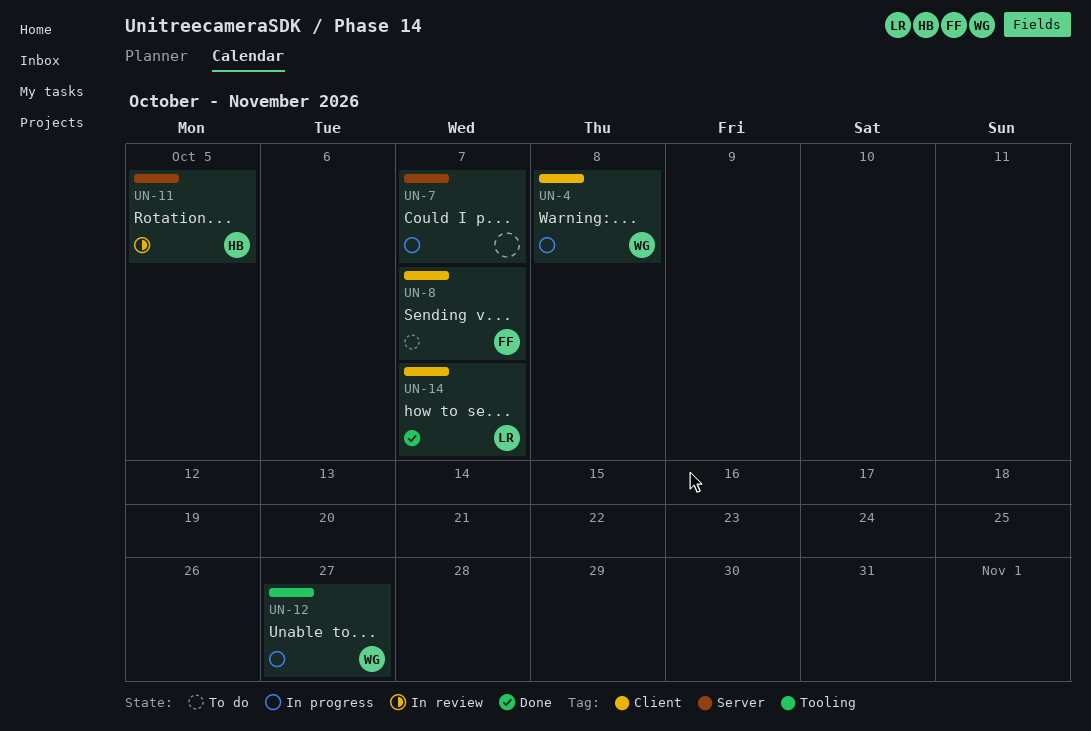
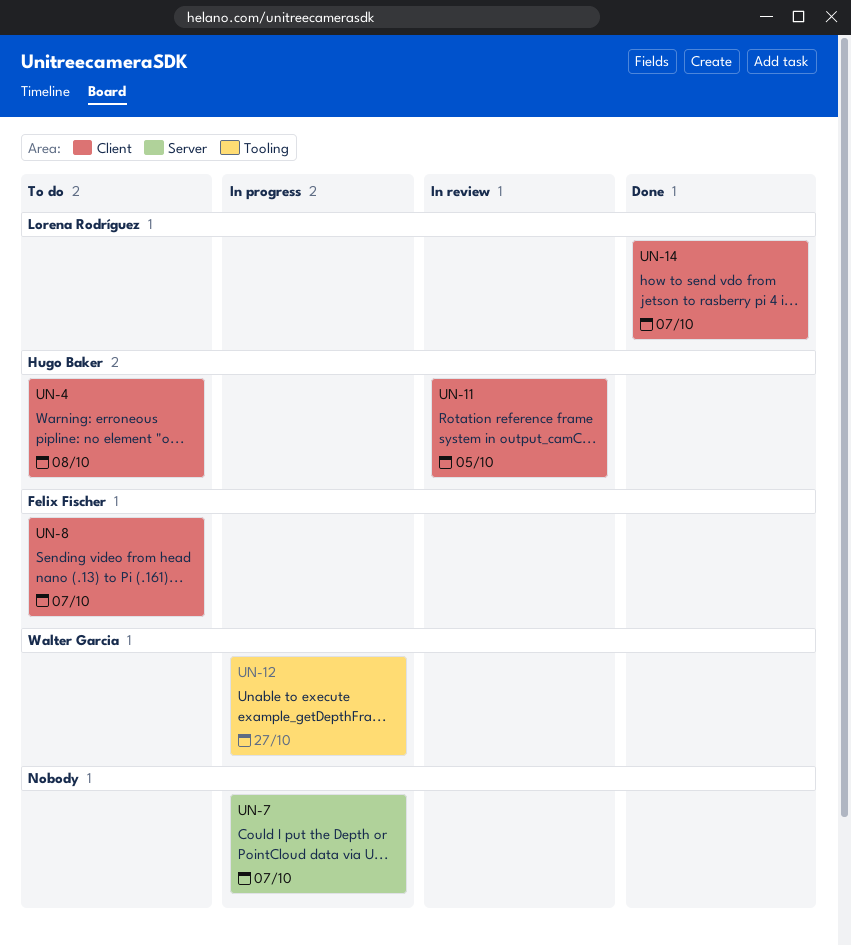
UN-4, status: In progress -> To do
UN-4, owner: Walter Garcia -> Hugo Baker
UN-11, label: Server -> Client

